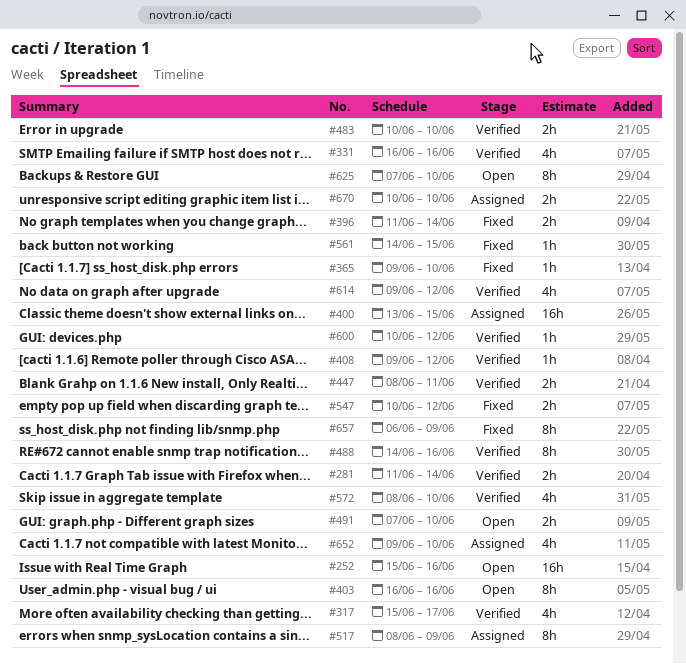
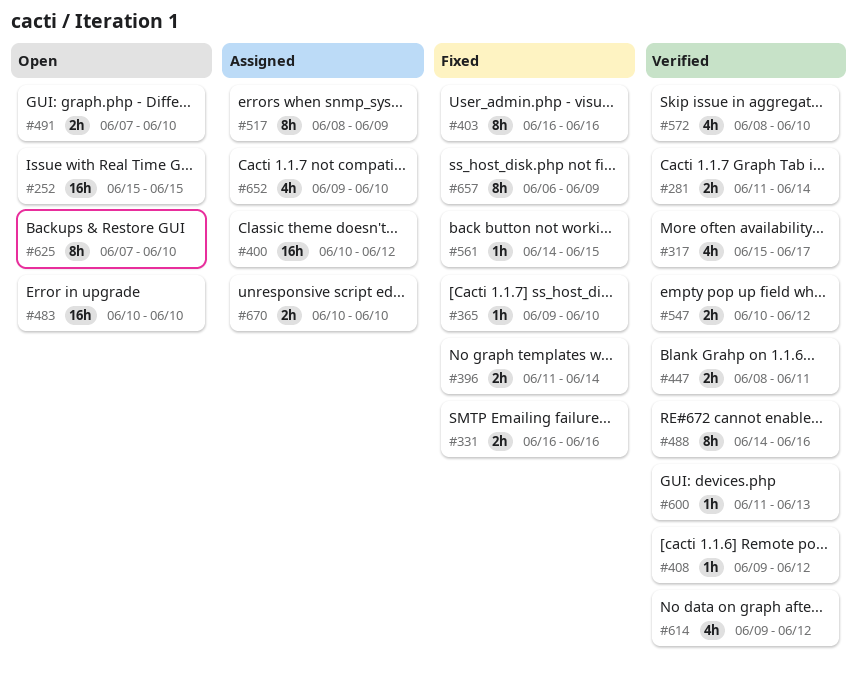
#252, due: Jun 16 -> Jun 15
#331, status: Verified -> Fixed
#331, estimate: 4h -> 2h
#400, start: Jun 13 -> Jun 10
#400, due: Jun 15 -> Jun 12
#403, status: Open -> Fixed
#483, status: Verified -> Open
#483, estimate: 2h -> 16h
#547, status: Fixed -> Verified
#600, start: Jun 10 -> Jun 11
#600, due: Jun 12 -> Jun 13

